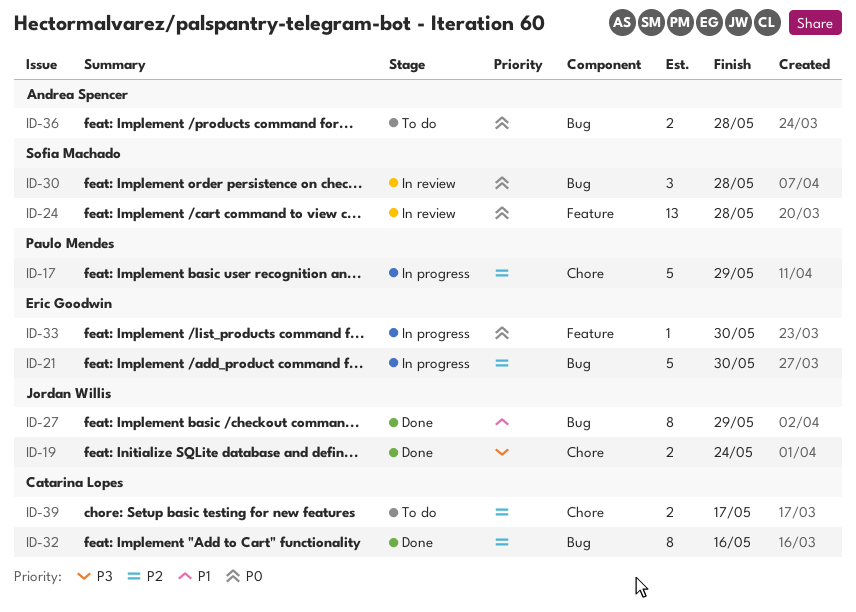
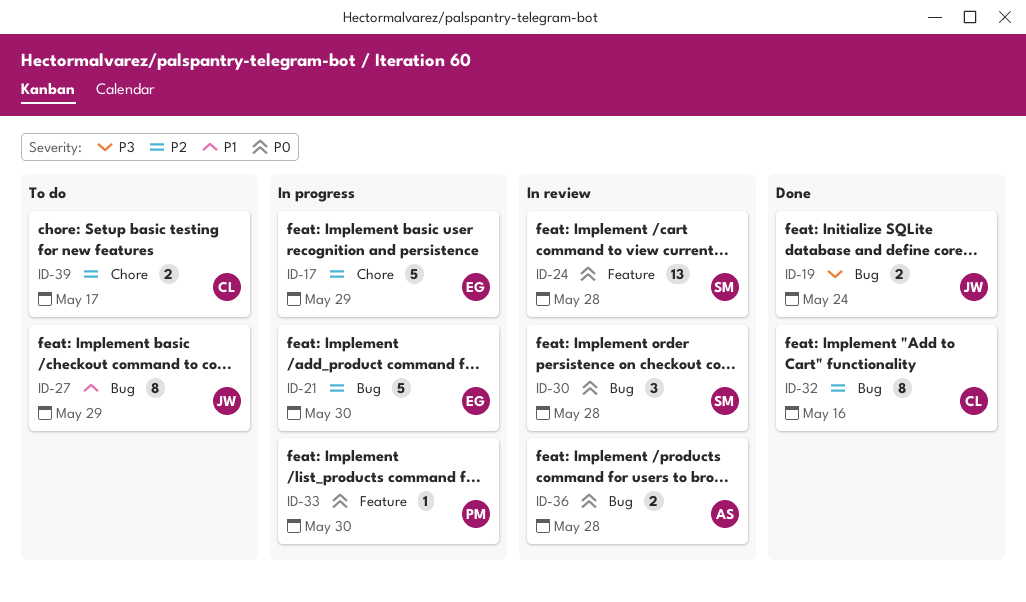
ID-17, owner: Paulo Mendes -> Eric Goodwin
ID-19, label: Chore -> Bug
ID-27, status: Done -> To do
ID-33, owner: Eric Goodwin -> Paulo Mendes
ID-36, status: To do -> In review

